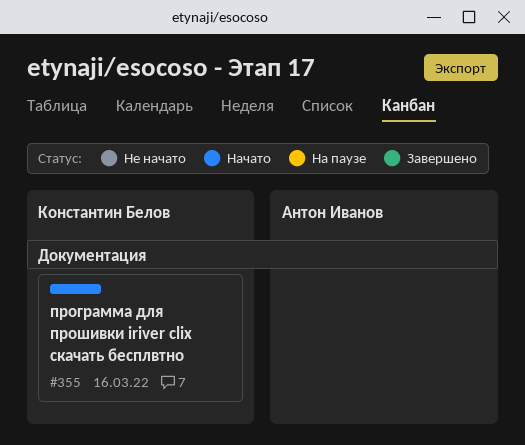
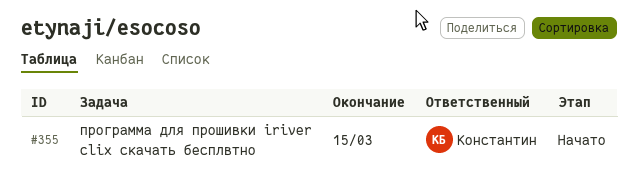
#355, due: Mar 16 -> Mar 15

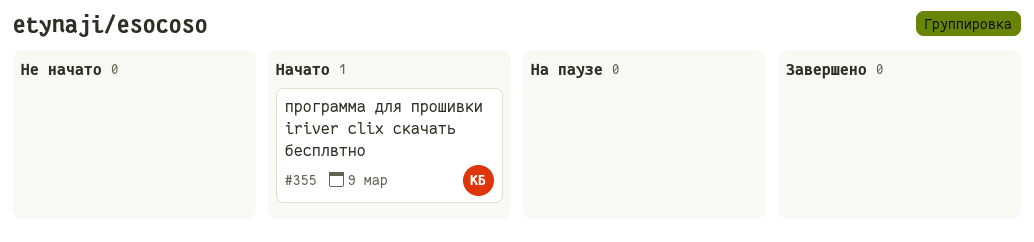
#355, due: Mar 15 -> Mar 9

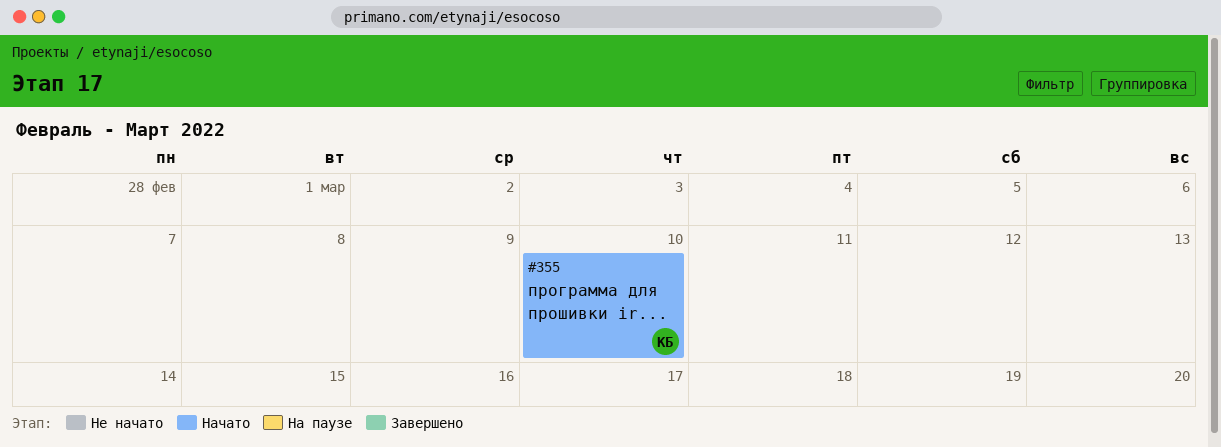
#355, due: Mar 9 -> Mar 10

